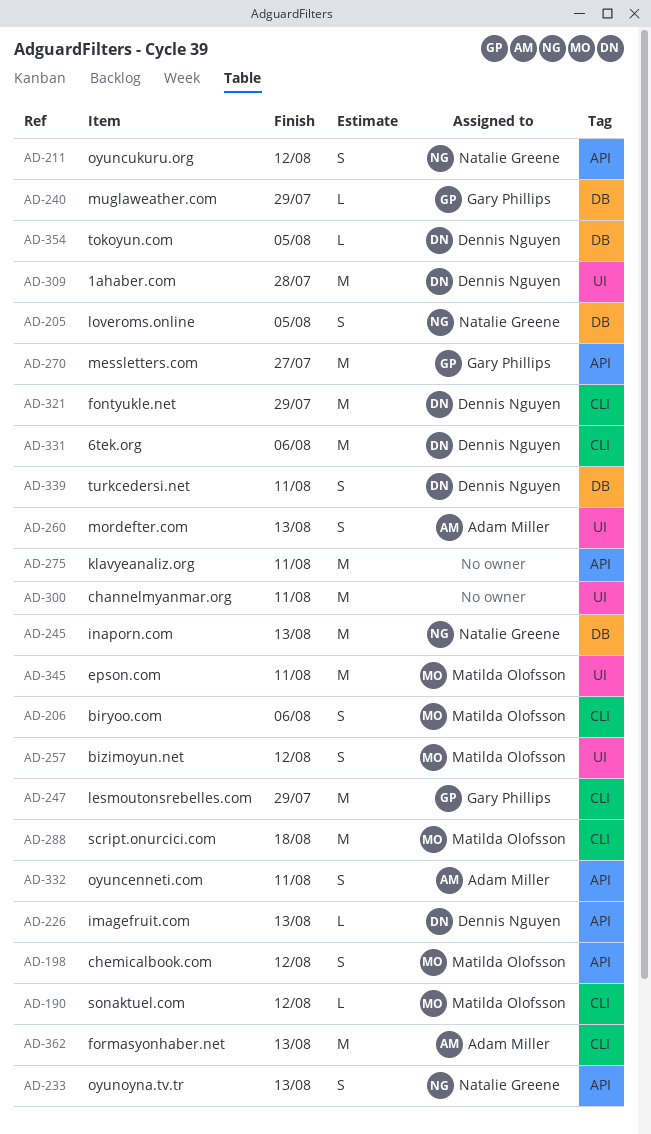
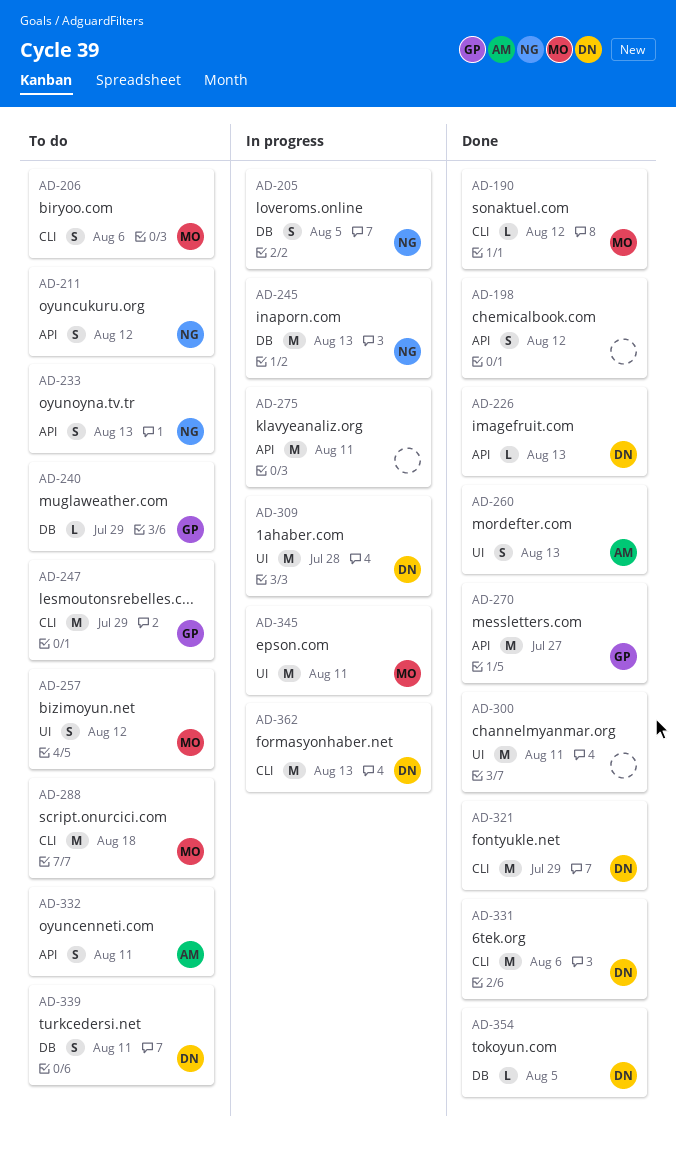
AD-198, owner: Matilda Olofsson -> none
AD-362, owner: Adam Miller -> Dennis Nguyen

